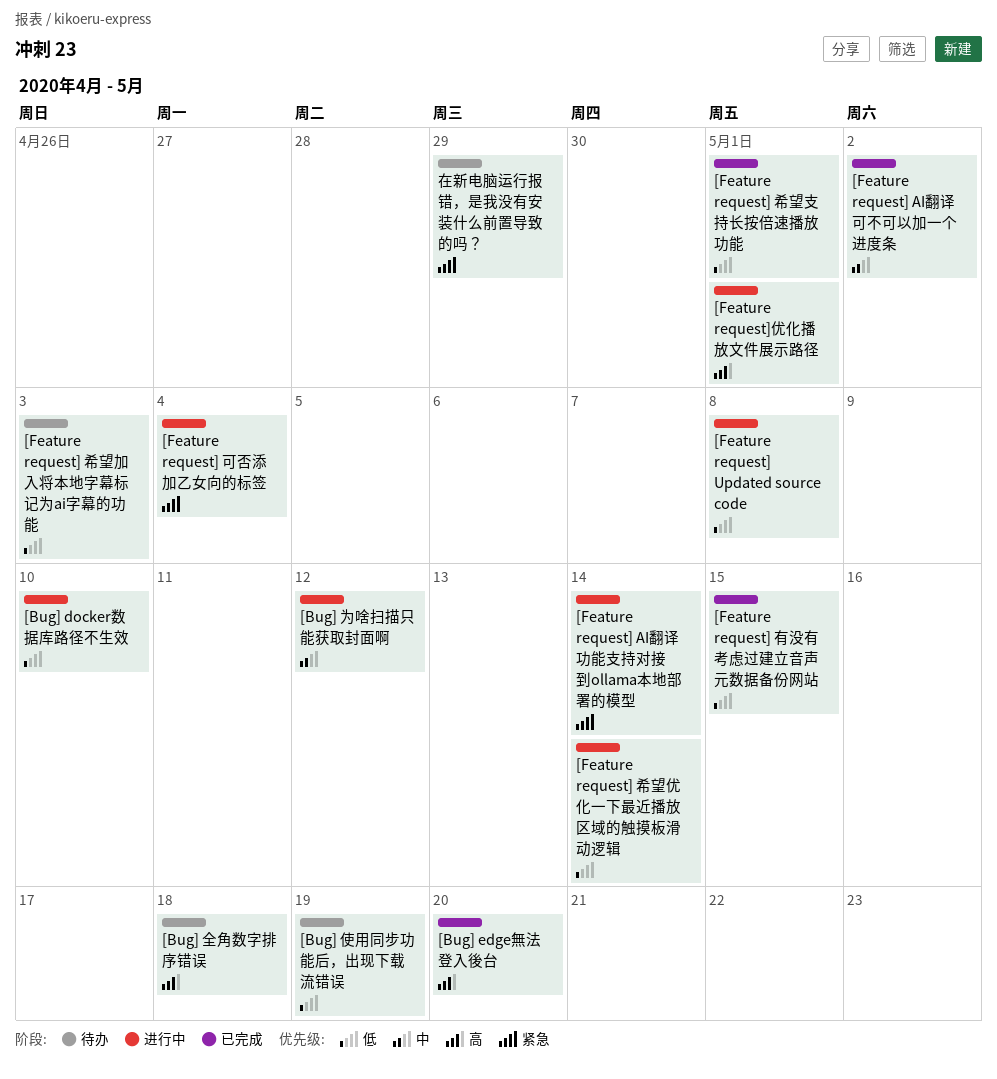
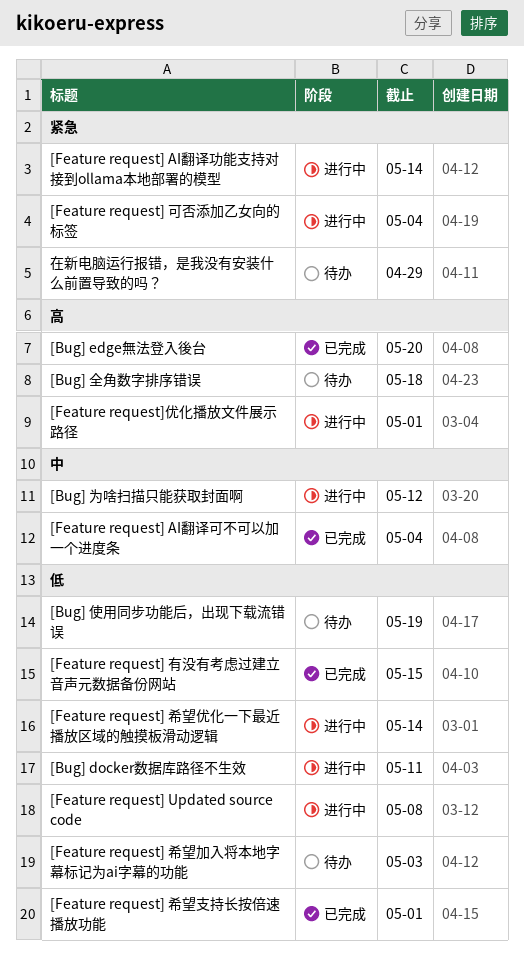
[Bug] docker数据库路径不生效, due: May 10 -> May 11
[Feature request] AI翻译可不可以加一个进度条, due: May 2 -> May 4

